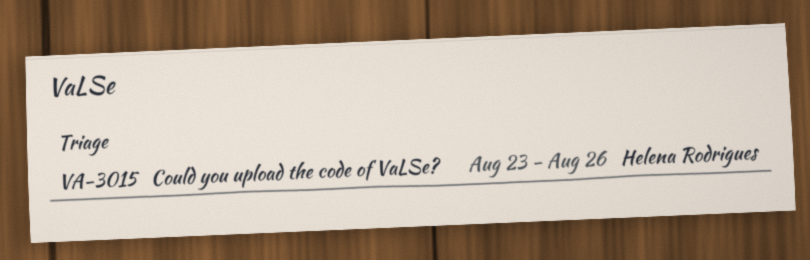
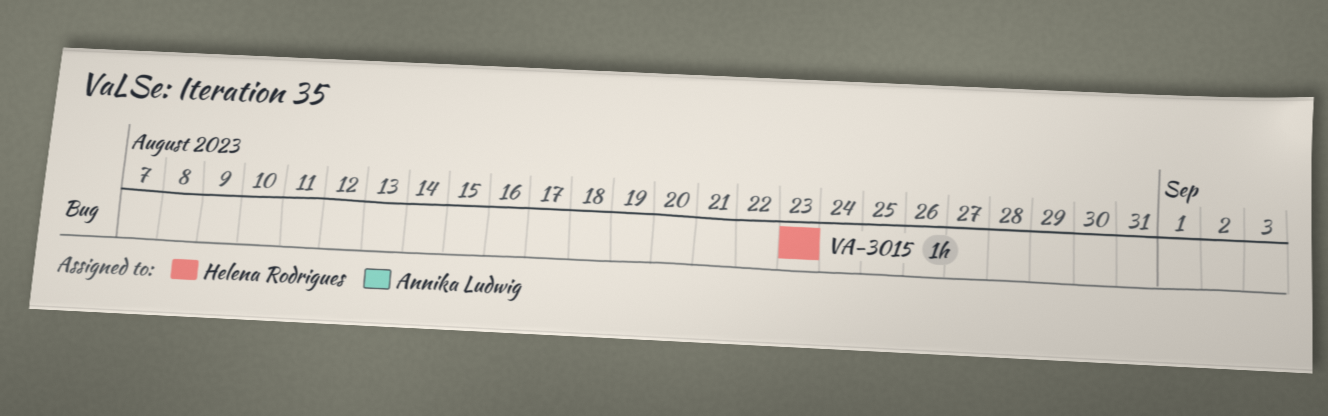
VA-3015, due: Aug 26 -> Aug 23

